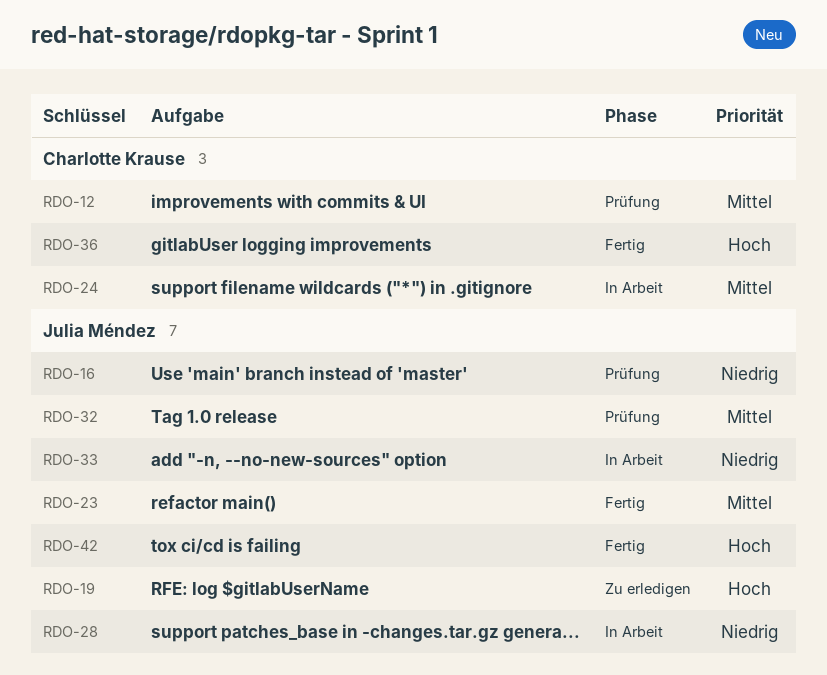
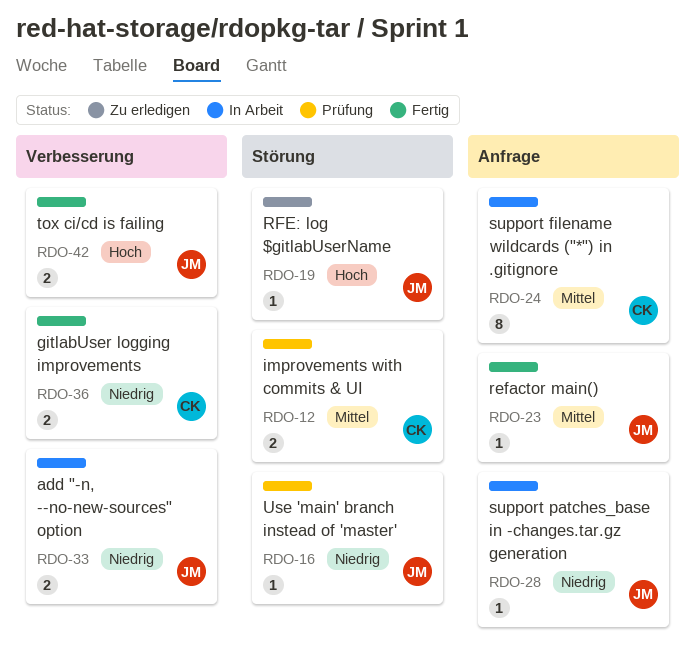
RDO-32: present -> none
RDO-36, priority: Hoch -> Niedrig

